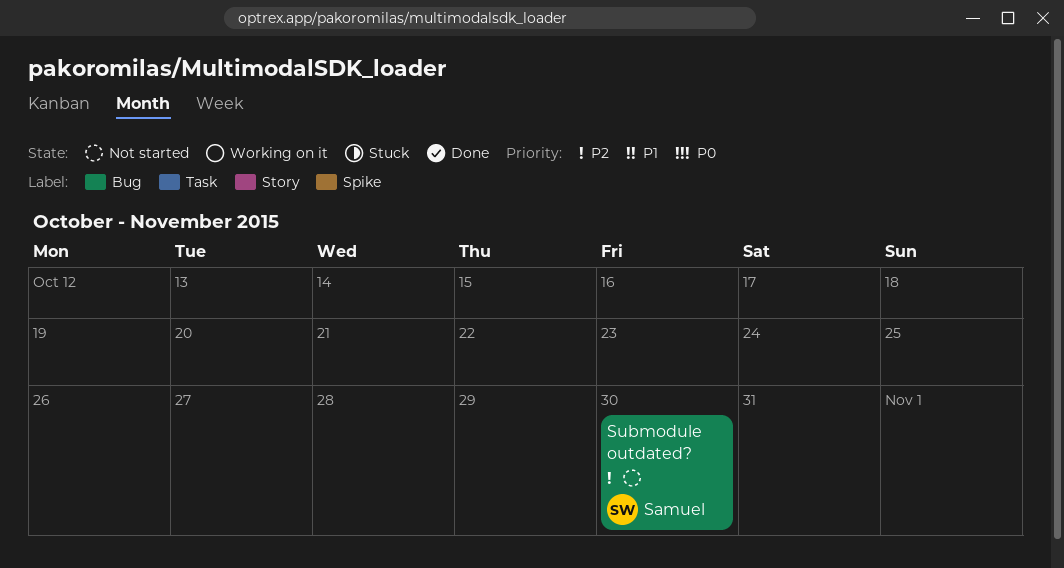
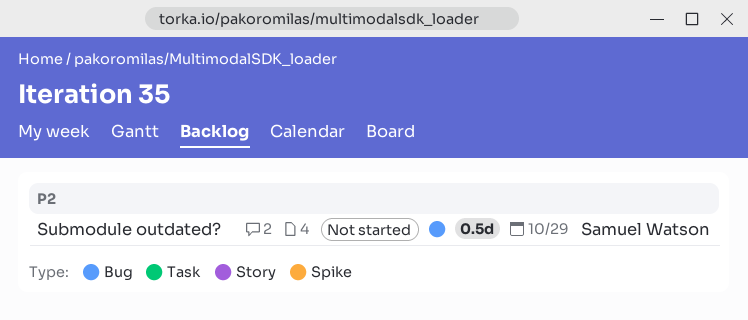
Submodule outdated?, due: Oct 30 -> Oct 29

